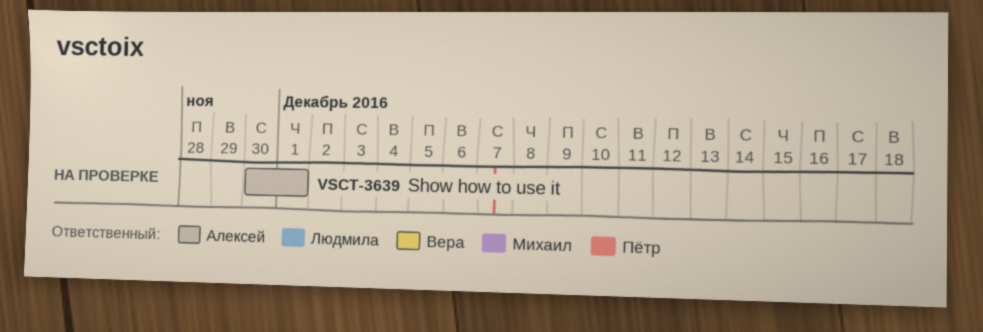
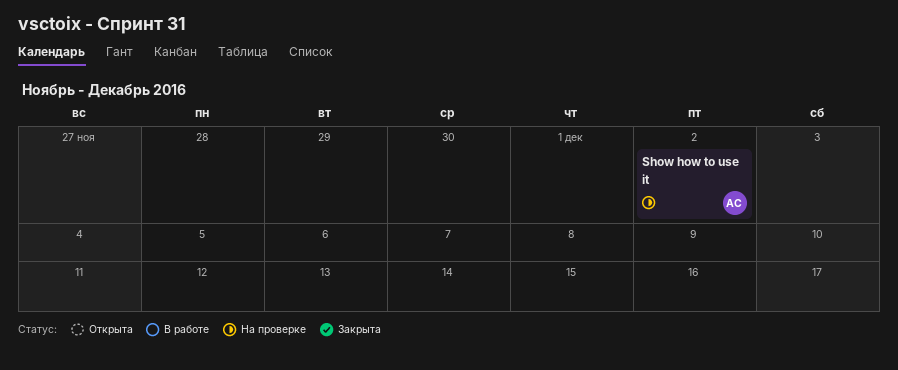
Show how to use it, due: Dec 1 -> Dec 2

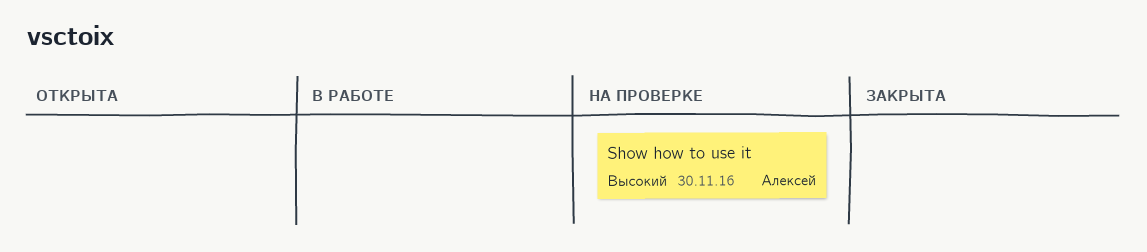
Show how to use it, due: Dec 2 -> Nov 30

